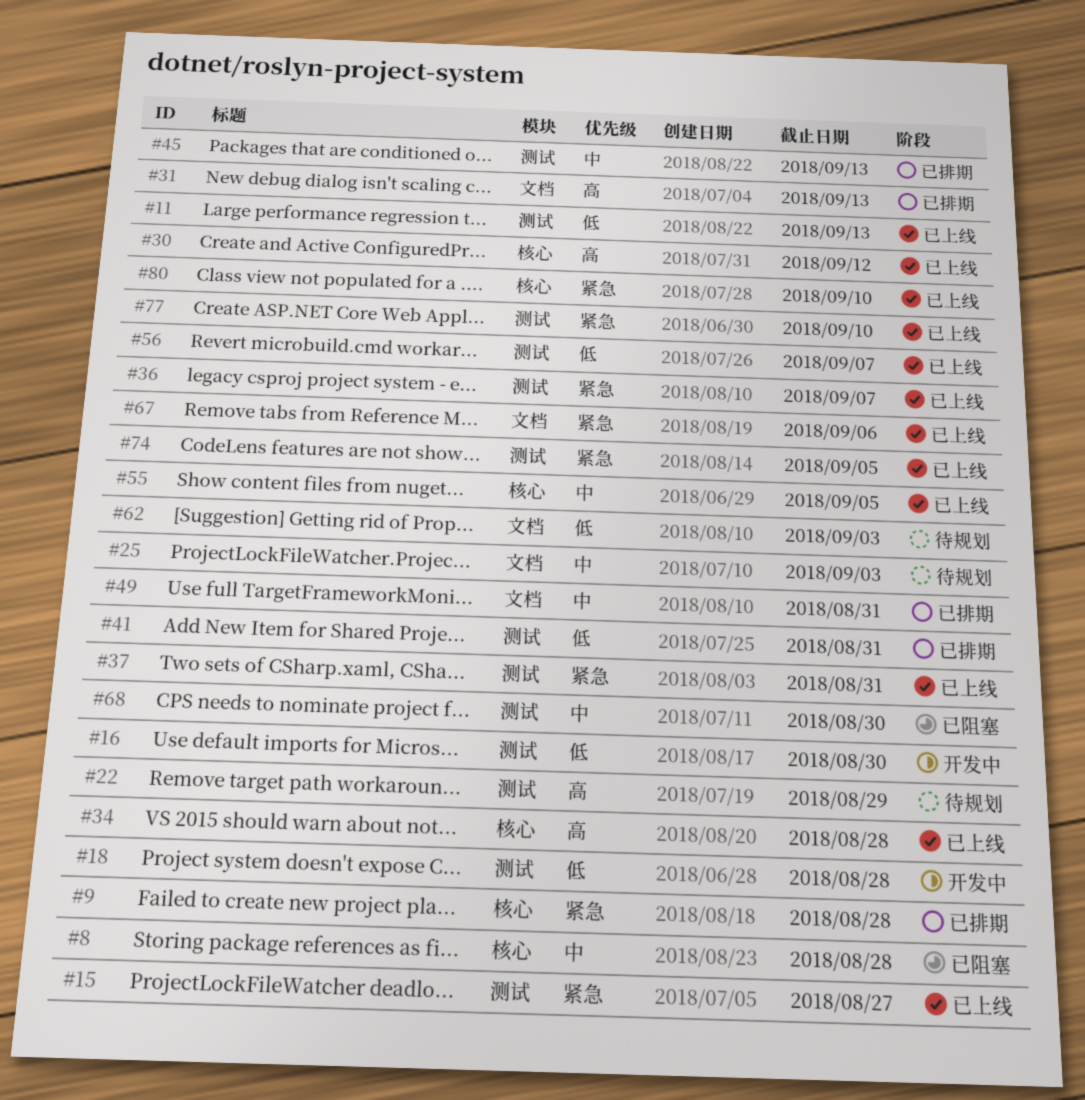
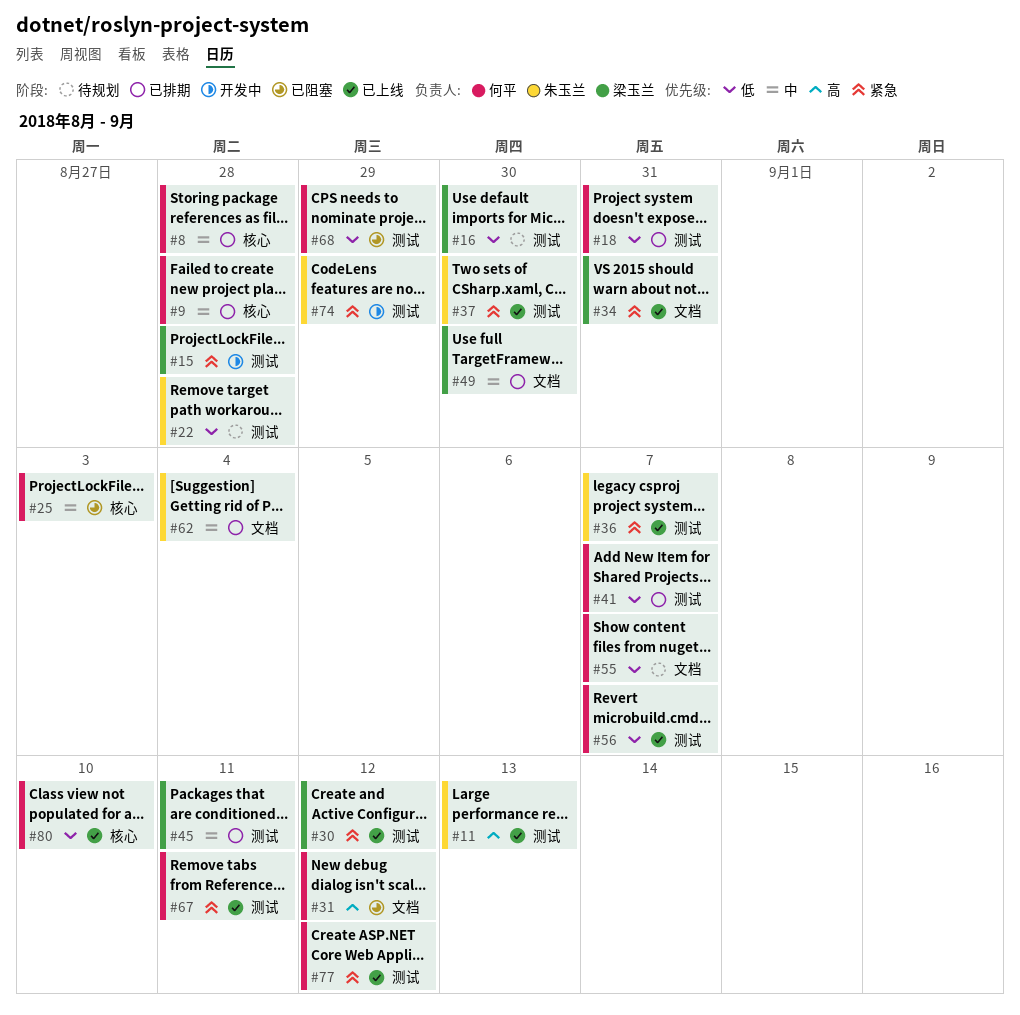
#8, status: 已阻塞 -> 已排期
#9, priority: 紧急 -> 中
#11, priority: 低 -> 高
#15, status: 已上线 -> 开发中
#15, due: Aug 27 -> Aug 28
#16, status: 开发中 -> 待规划
#18, status: 开发中 -> 已排期
#18, due: Aug 28 -> Aug 31
#22, priority: 高 -> 低
#22, due: Aug 29 -> Aug 28
#25, status: 待规划 -> 已阻塞
#25, label: 文档 -> 核心
#30, priority: 高 -> 紧急
#30, label: 核心 -> 测试
#31, status: 已排期 -> 已阻塞
#31, due: Sep 13 -> Sep 12
#34, priority: 高 -> 紧急
#34, label: 核心 -> 文档
#34, due: Aug 28 -> Aug 31
#37, due: Aug 31 -> Aug 30
#41, due: Aug 31 -> Sep 7
#45, due: Sep 13 -> Sep 11
#49, due: Aug 31 -> Aug 30
#55, status: 已上线 -> 待规划
#55, priority: 中 -> 低
#55, label: 核心 -> 文档
#55, due: Sep 5 -> Sep 7
#62, status: 待规划 -> 已排期
#62, priority: 低 -> 中
#62, due: Sep 3 -> Sep 4
#67, label: 文档 -> 测试
#67, due: Sep 6 -> Sep 11
#68, priority: 中 -> 低
#68, due: Aug 30 -> Aug 29
#74, status: 已上线 -> 开发中
#74, due: Sep 5 -> Aug 29
#77, due: Sep 10 -> Sep 12
#80, priority: 紧急 -> 低

